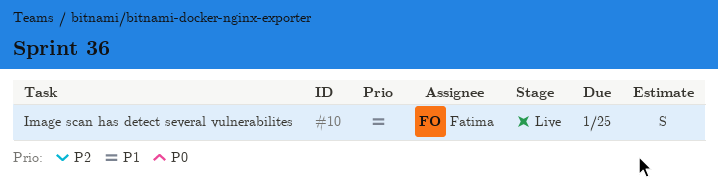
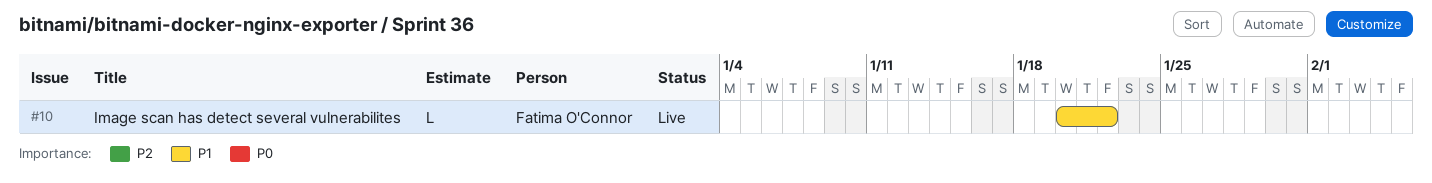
#10, estimate: S -> L
#10, due: Jan 25 -> Jan 22

